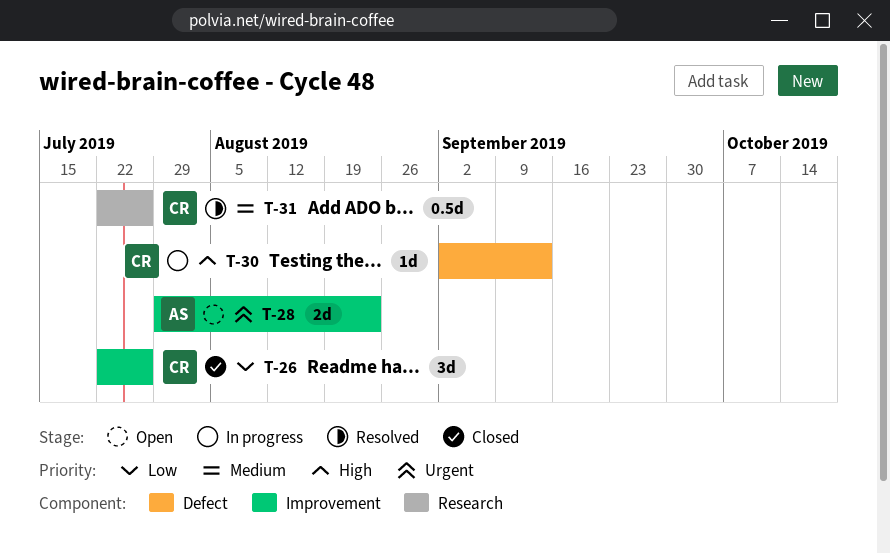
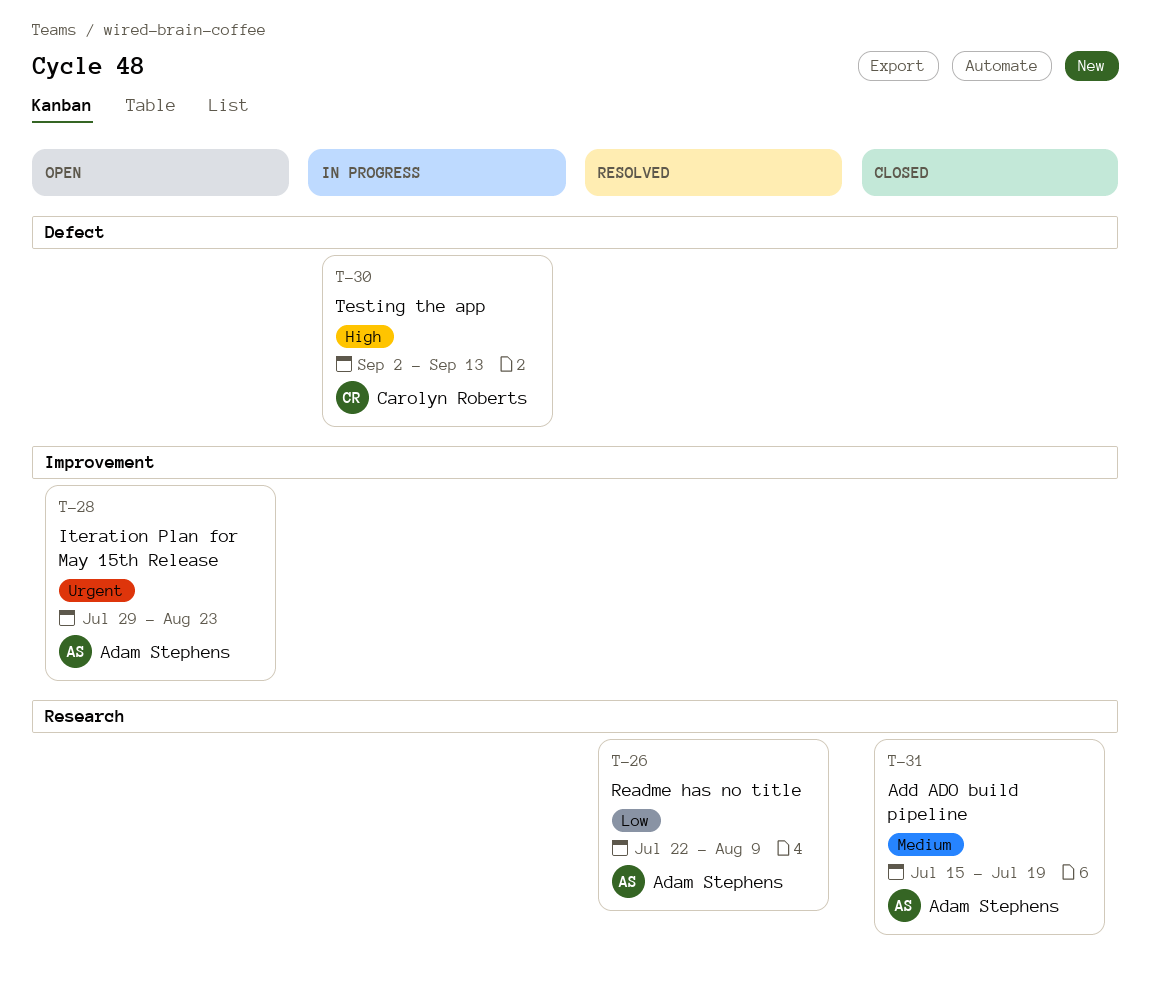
T-26, status: Closed -> Resolved
T-26, owner: Carolyn Roberts -> Adam Stephens
T-26, label: Improvement -> Research
T-26, due: Jul 26 -> Aug 9
T-31, status: Resolved -> Closed
T-31, owner: Carolyn Roberts -> Adam Stephens
T-31, start: Jul 22 -> Jul 15
T-31, due: Jul 26 -> Jul 19

